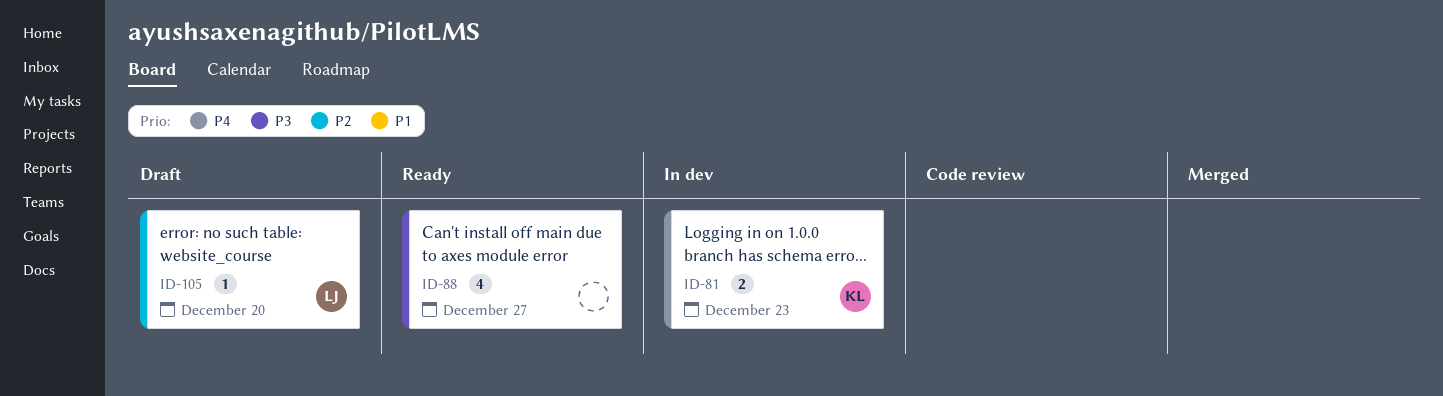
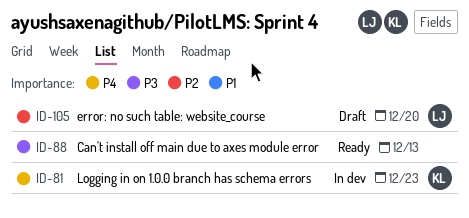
ID-88, due: Dec 27 -> Dec 13

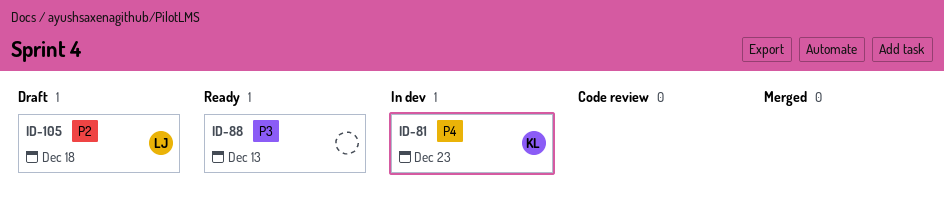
ID-105, due: Dec 20 -> Dec 18

